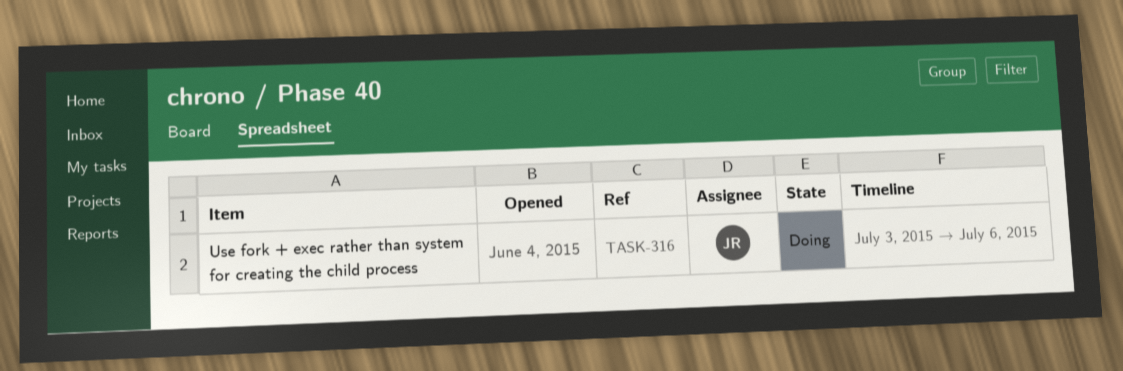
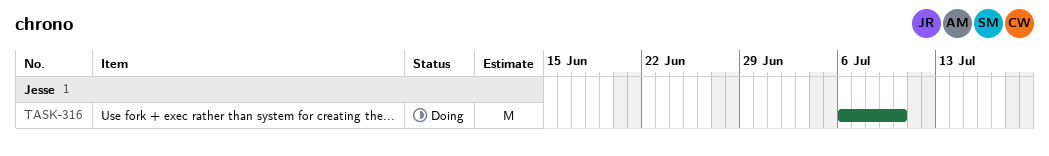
TASK-316, start: Jul 3 -> Jul 6
TASK-316, due: Jul 6 -> Jul 10

